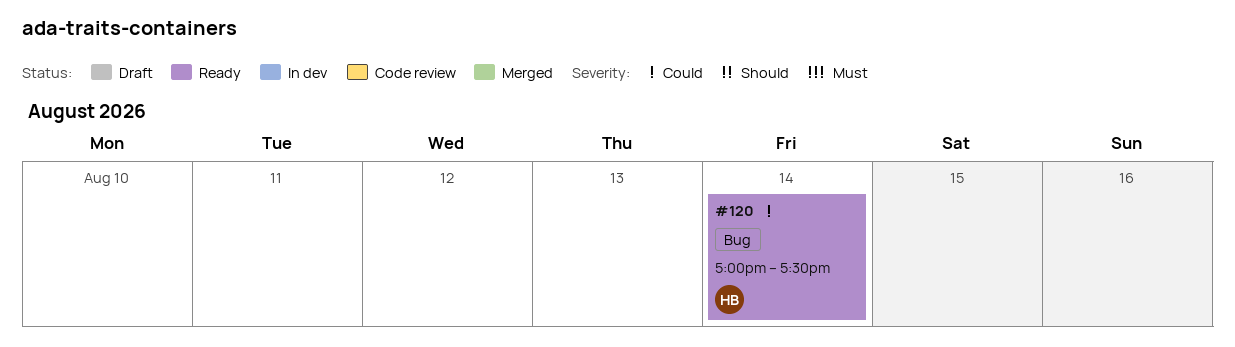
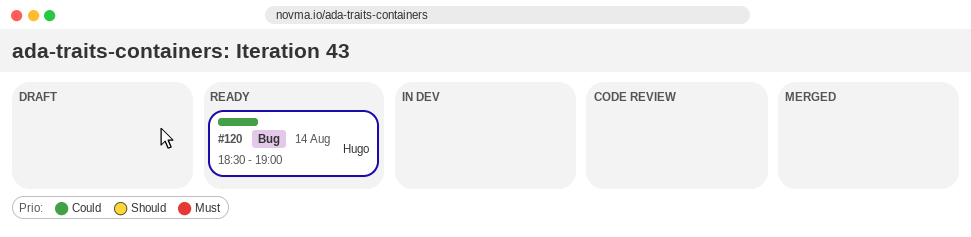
#120, begins: 17:00 -> 18:30
#120, ends: 17:30 -> 19:00

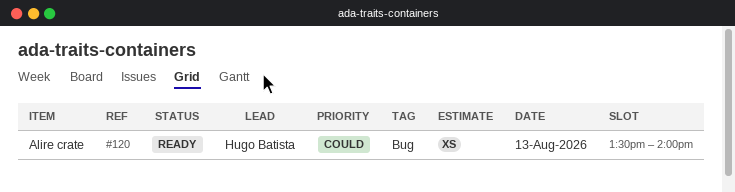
#120, day: Aug 14 -> Aug 13
#120, begins: 18:30 -> 13:30
#120, ends: 19:00 -> 14:00

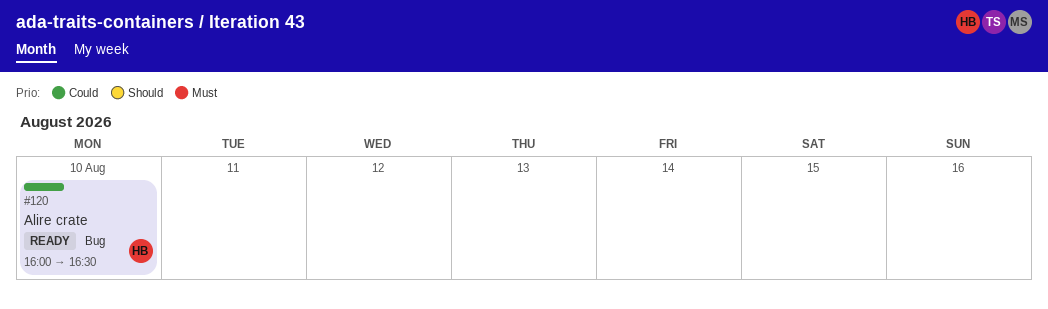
#120, day: Aug 13 -> Aug 10
#120, begins: 13:30 -> 16:00
#120, ends: 14:00 -> 16:30

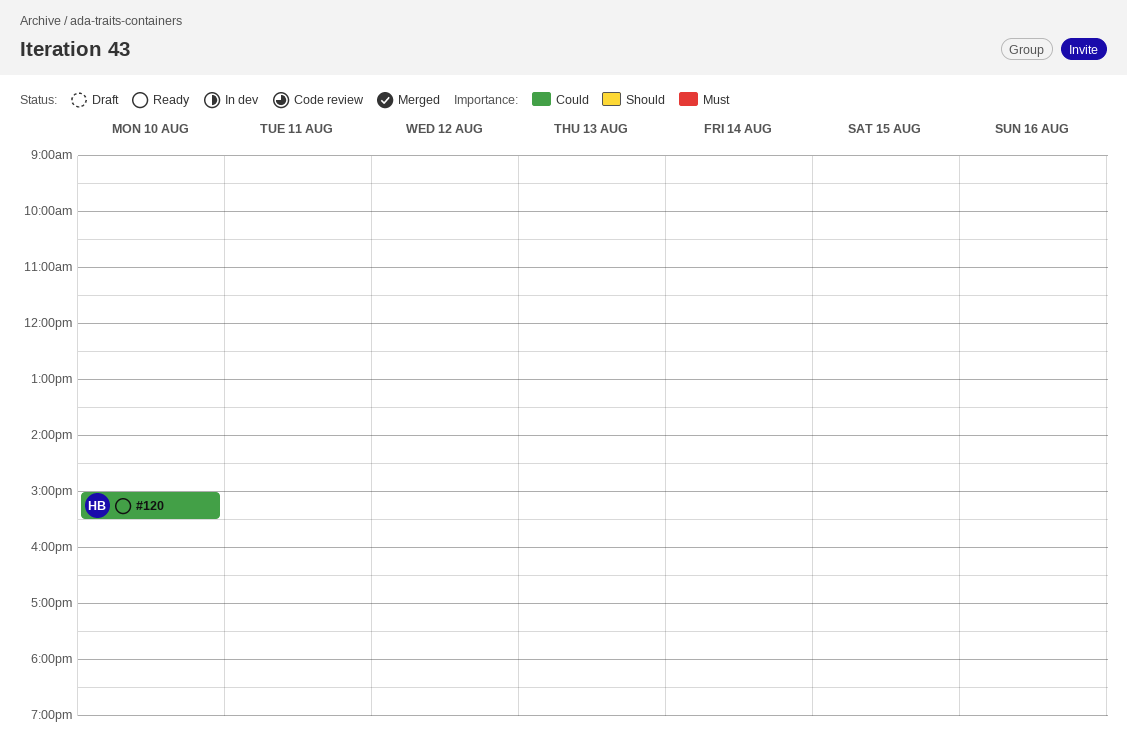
#120, begins: 16:00 -> 15:00
#120, ends: 16:30 -> 15:30

